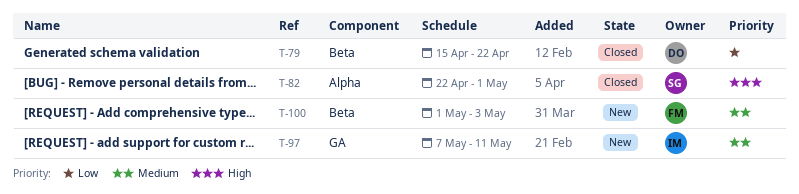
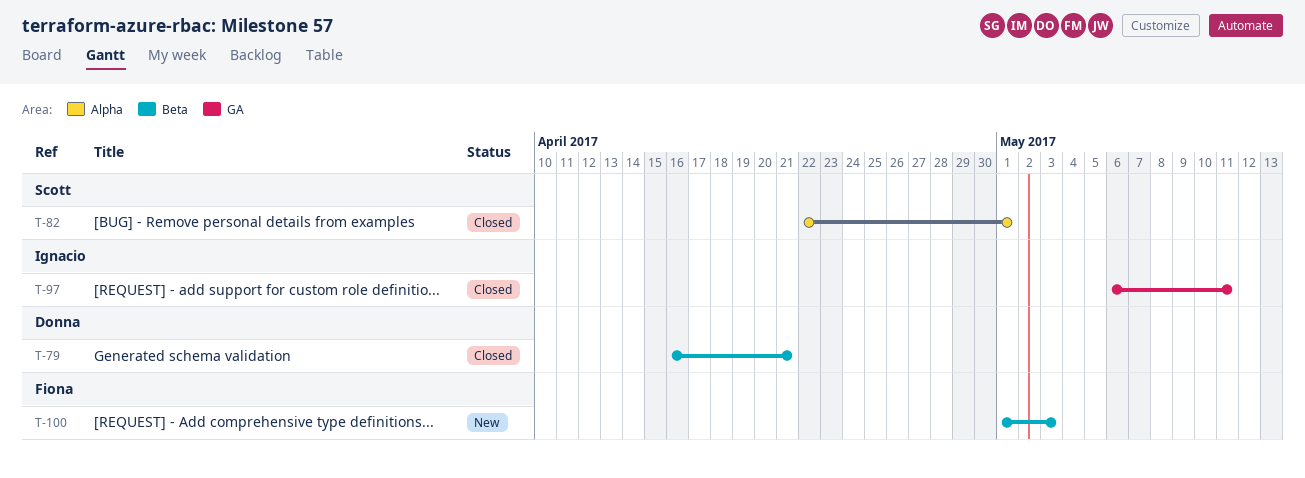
T-79, start: Apr 15 -> Apr 16
T-79, due: Apr 22 -> Apr 21
T-97, status: New -> Closed
T-97, start: May 7 -> May 6

